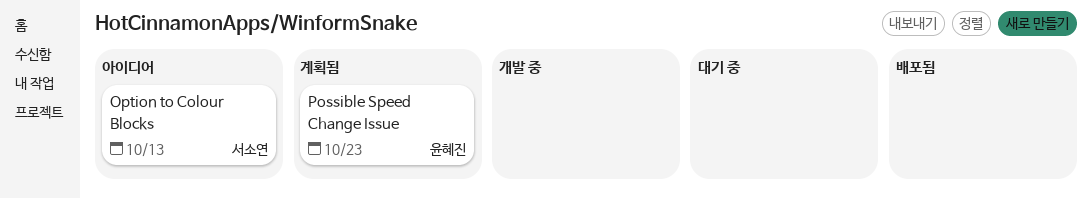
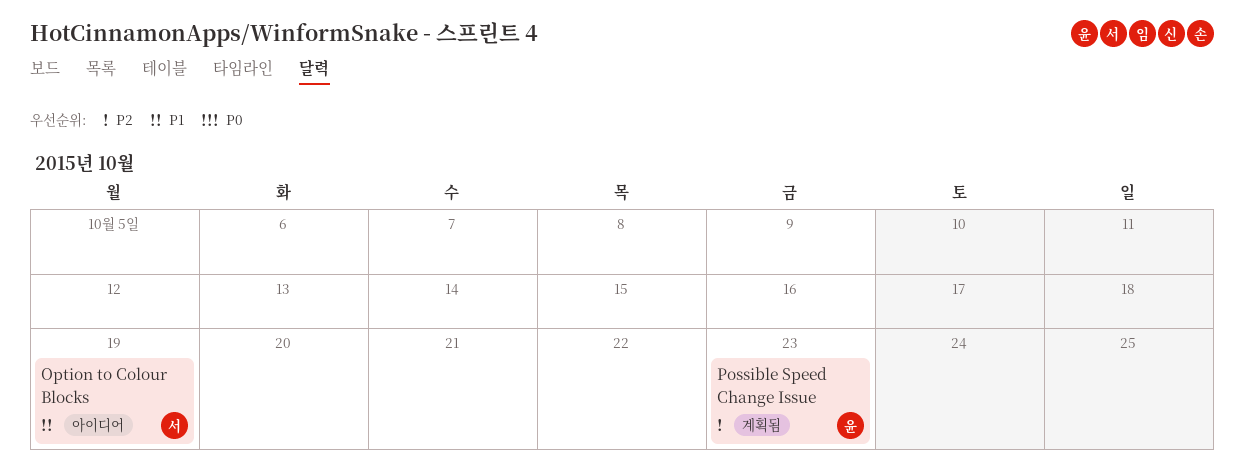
Option to Colour Blocks, due: Oct 13 -> Oct 19

